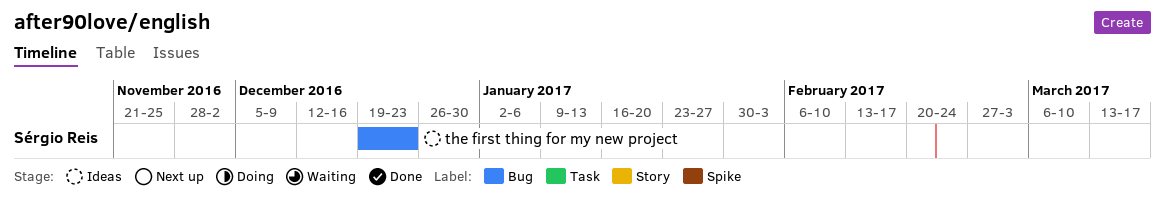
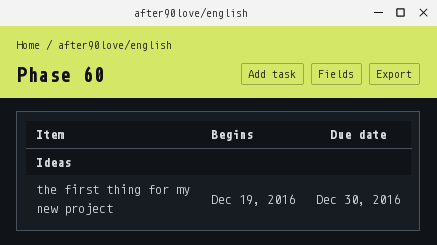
the first thing for my new project, due: Dec 23 -> Dec 30

